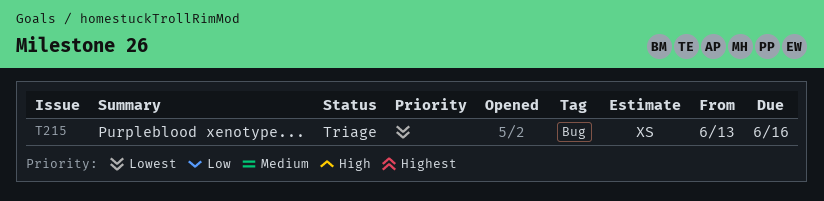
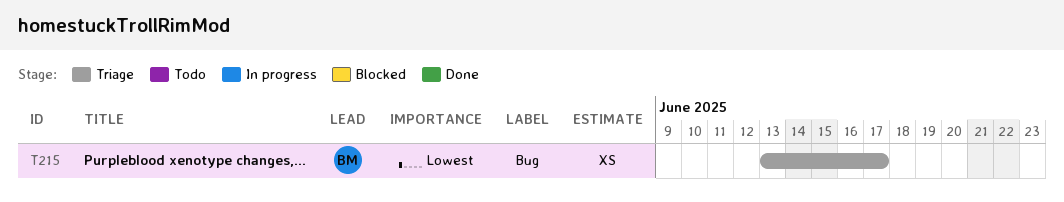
T215, due: Jun 16 -> Jun 17

